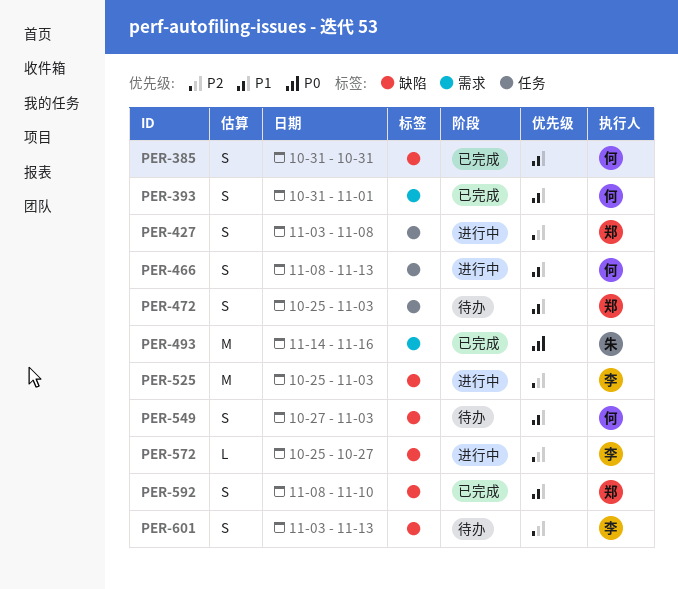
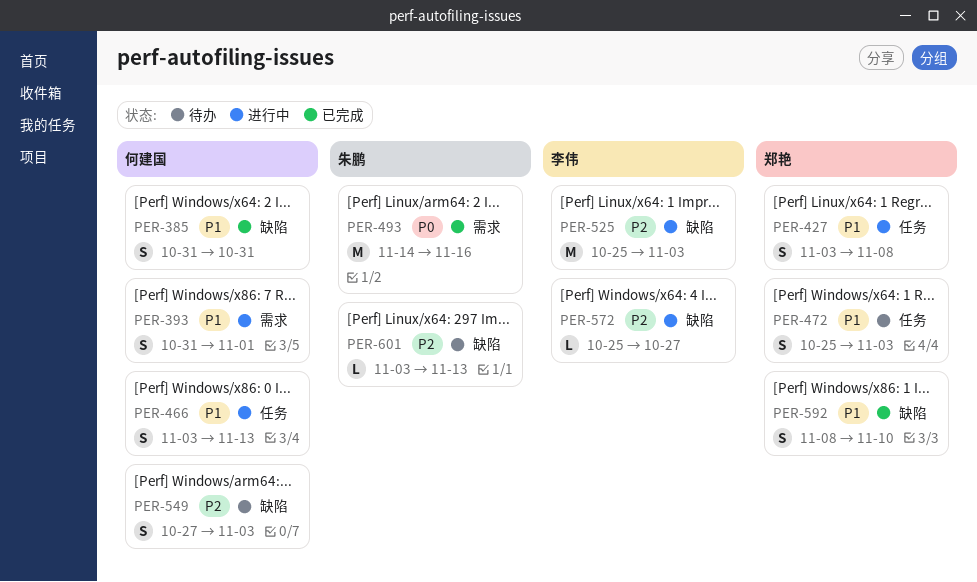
PER-393, status: 已完成 -> 进行中
PER-427, priority: P2 -> P1
PER-466, start: Nov 8 -> Nov 3
PER-549, priority: P1 -> P2
PER-601, owner: 李伟 -> 朱鹏
PER-601, estimate: S -> L

